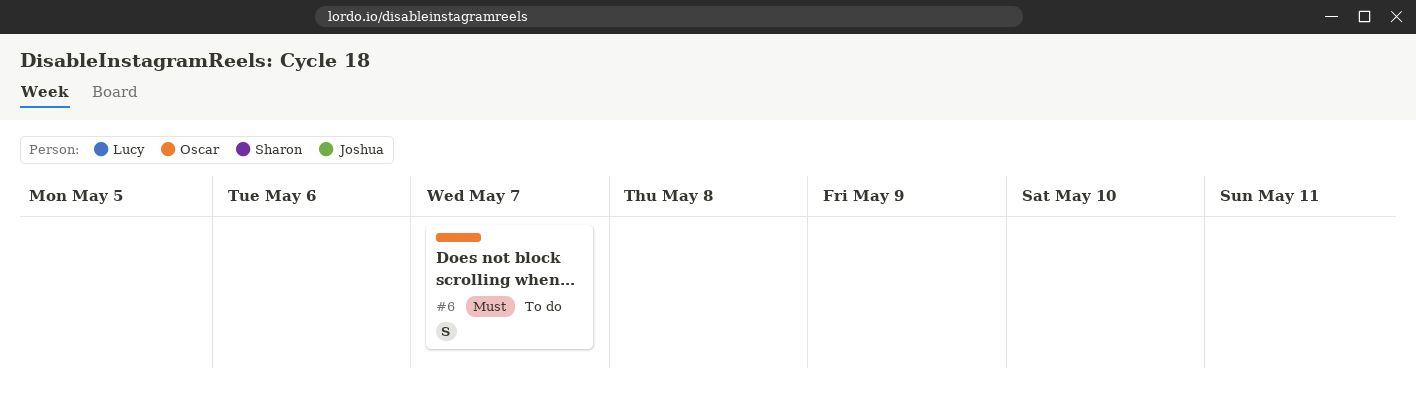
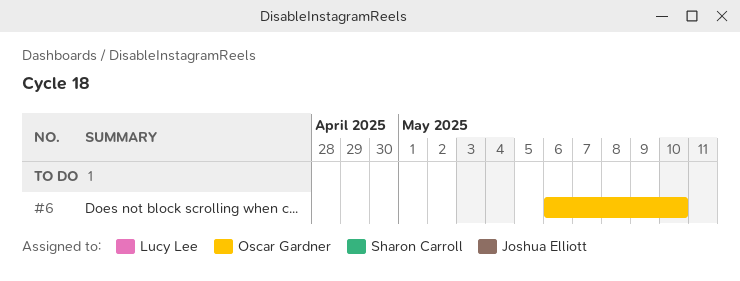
#6, due: May 7 -> May 10

